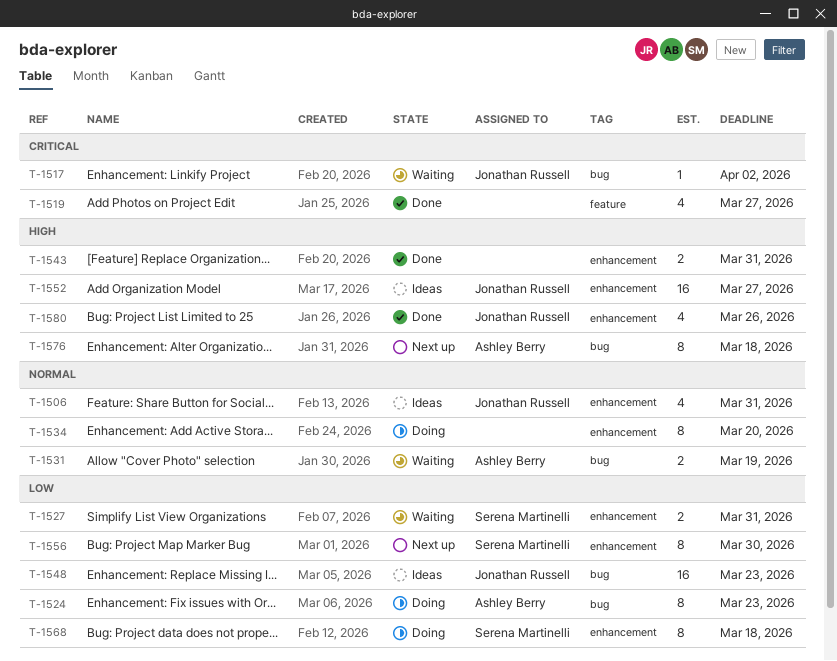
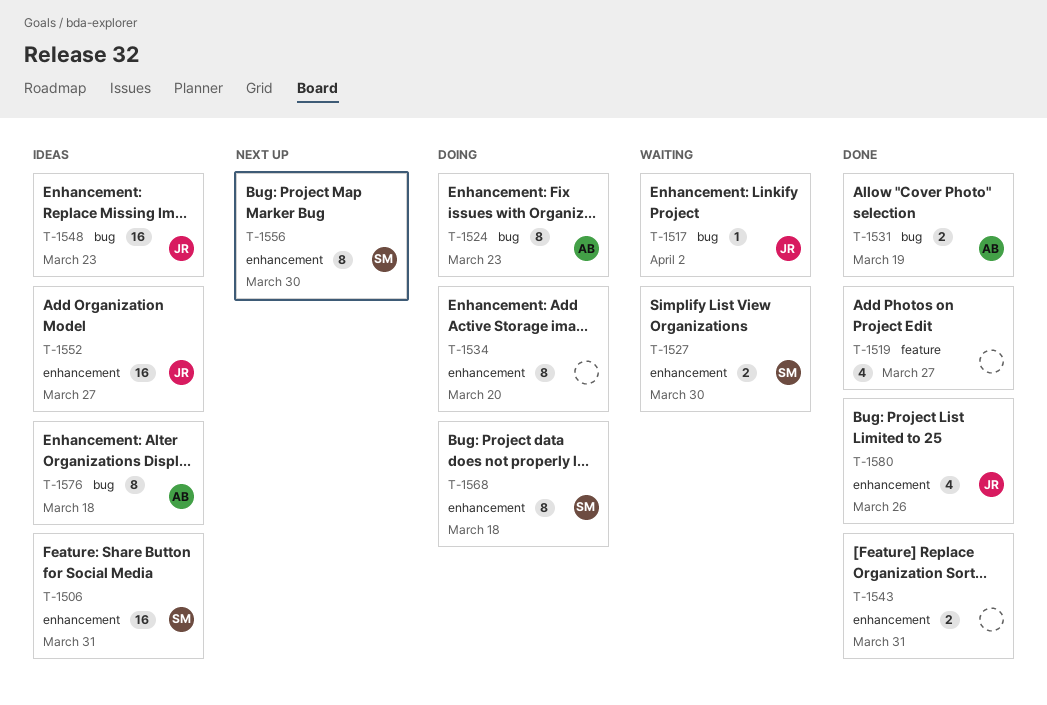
T-1506, owner: Jonathan Russell -> Serena Martinelli
T-1506, estimate: 4 -> 16
T-1527, due: Mar 31 -> Mar 30
T-1531, status: Waiting -> Done
T-1576, status: Next up -> Ideas

